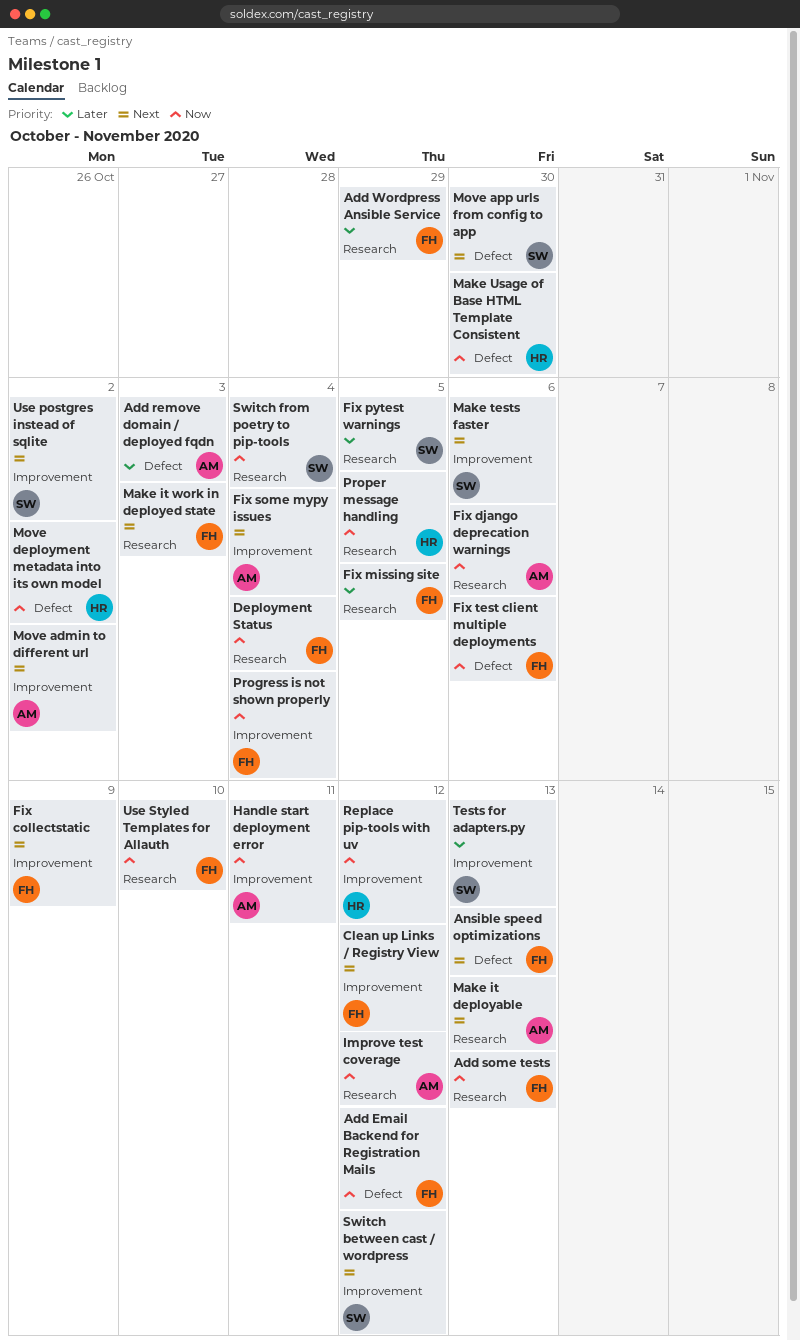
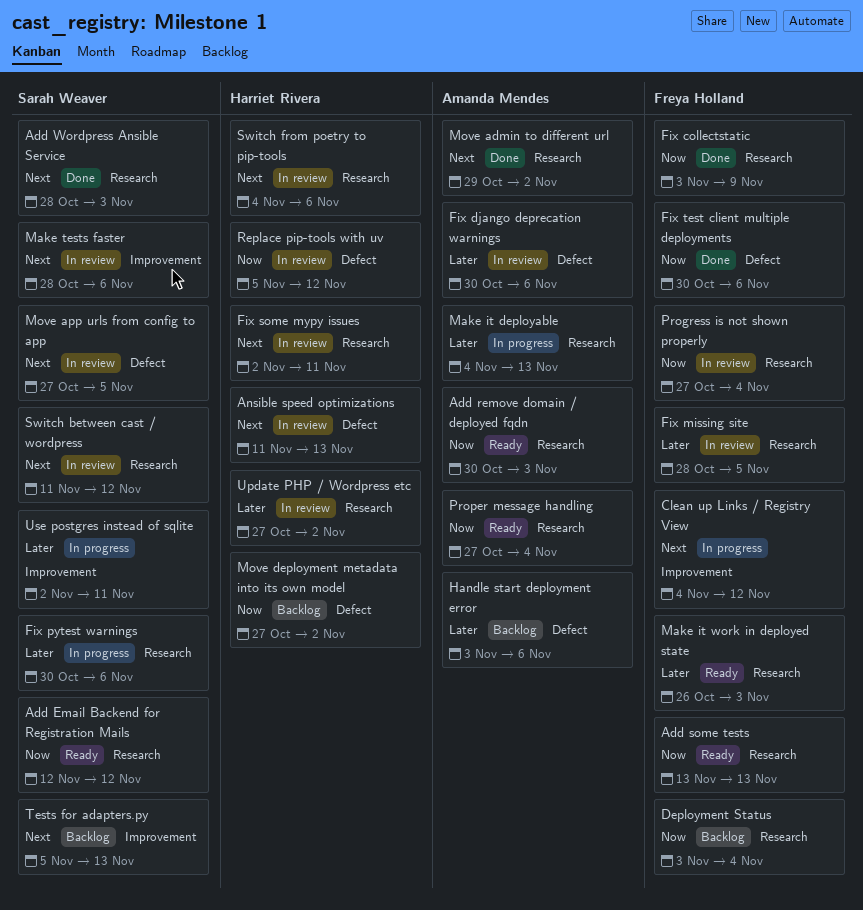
Add Email Backend for Registration Mails, owner: Freya Holland -> Sarah Weaver
Add Email Backend for Registration Mails, label: Defect -> Research
Add remove domain / deployed fqdn, priority: Later -> Now
Add remove domain / deployed fqdn, label: Defect -> Research
Add Wordpress Ansible Service, owner: Freya Holland -> Sarah Weaver
Add Wordpress Ansible Service, priority: Later -> Next
Add Wordpress Ansible Service, due: Oct 29 -> Nov 3
Ansible speed optimizations, owner: Freya Holland -> Harriet Rivera
Fix collectstatic, priority: Next -> Now
Fix collectstatic, label: Improvement -> Research
Fix django deprecation warnings, priority: Now -> Later
Fix django deprecation warnings, label: Research -> Defect
Fix pytest warnings, due: Nov 5 -> Nov 6
Fix some mypy issues, owner: Amanda Mendes -> Harriet Rivera
Fix some mypy issues, label: Improvement -> Research
Fix some mypy issues, due: Nov 4 -> Nov 11
Handle start deployment error, priority: Now -> Later
Handle start deployment error, label: Improvement -> Defect
Handle start deployment error, due: Nov 11 -> Nov 6
Improve test coverage: present -> none
Make it deployable, priority: Next -> Later
Make it work in deployed state, priority: Next -> Later
Make Usage of Base HTML Template Consistent: present -> none
Move admin to different url, label: Improvement -> Research
Move app urls from config to app, due: Oct 30 -> Nov 5
Progress is not shown properly, label: Improvement -> Research
Proper message handling, owner: Harriet Rivera -> Amanda Mendes
Proper message handling, due: Nov 5 -> Nov 4
Replace pip-tools with uv, label: Improvement -> Defect
Switch between cast / wordpress, label: Improvement -> Research
Switch from poetry to pip-tools, owner: Sarah Weaver -> Harriet Rivera
Switch from poetry to pip-tools, priority: Now -> Next
Switch from poetry to pip-tools, due: Nov 4 -> Nov 6
Tests for adapters.py, priority: Later -> Next
Update PHP / Wordpress etc: none -> present
Use postgres instead of sqlite, priority: Next -> Later
Use postgres instead of sqlite, due: Nov 2 -> Nov 11
Use Styled Templates for Allauth: present -> none

